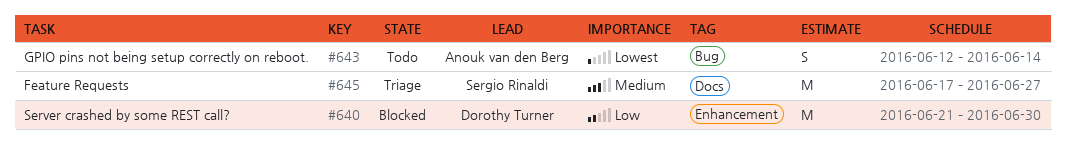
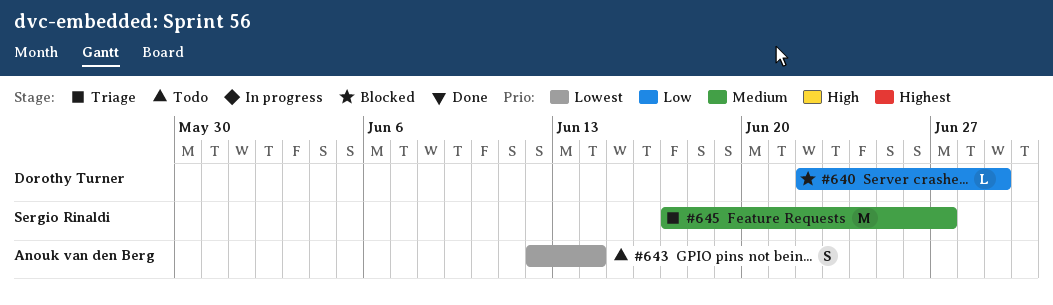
#640, estimate: M -> L
#640, start: Jun 21 -> Jun 22
#640, due: Jun 30 -> Jun 29

